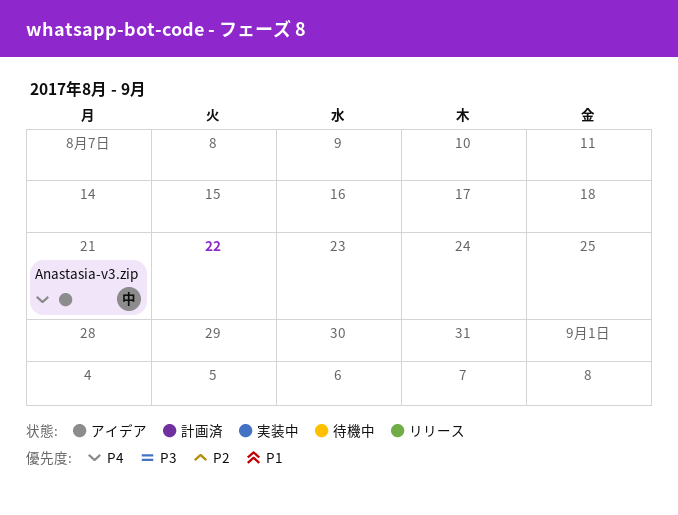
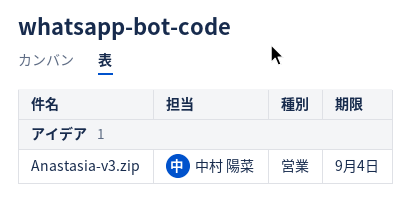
Anastasia-v3.zip, due: Aug 21 -> Sep 4

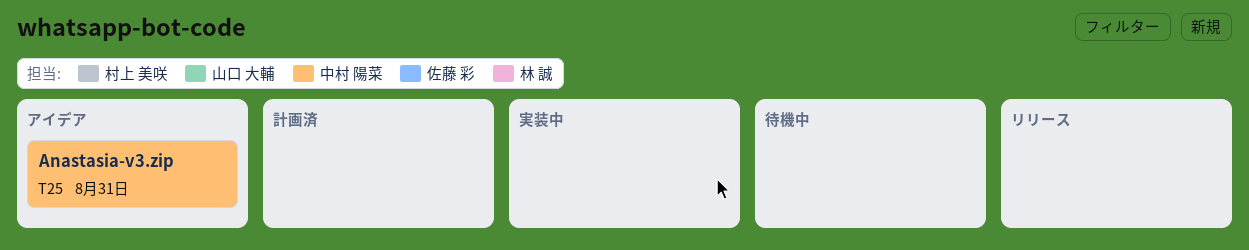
Anastasia-v3.zip, due: Sep 4 -> Aug 31

